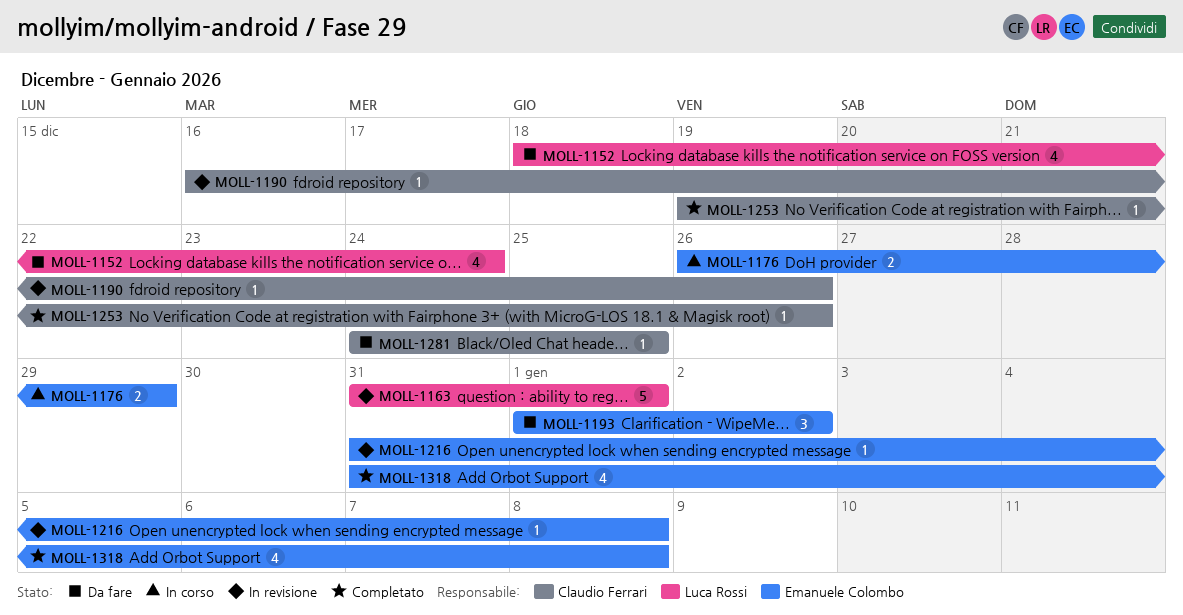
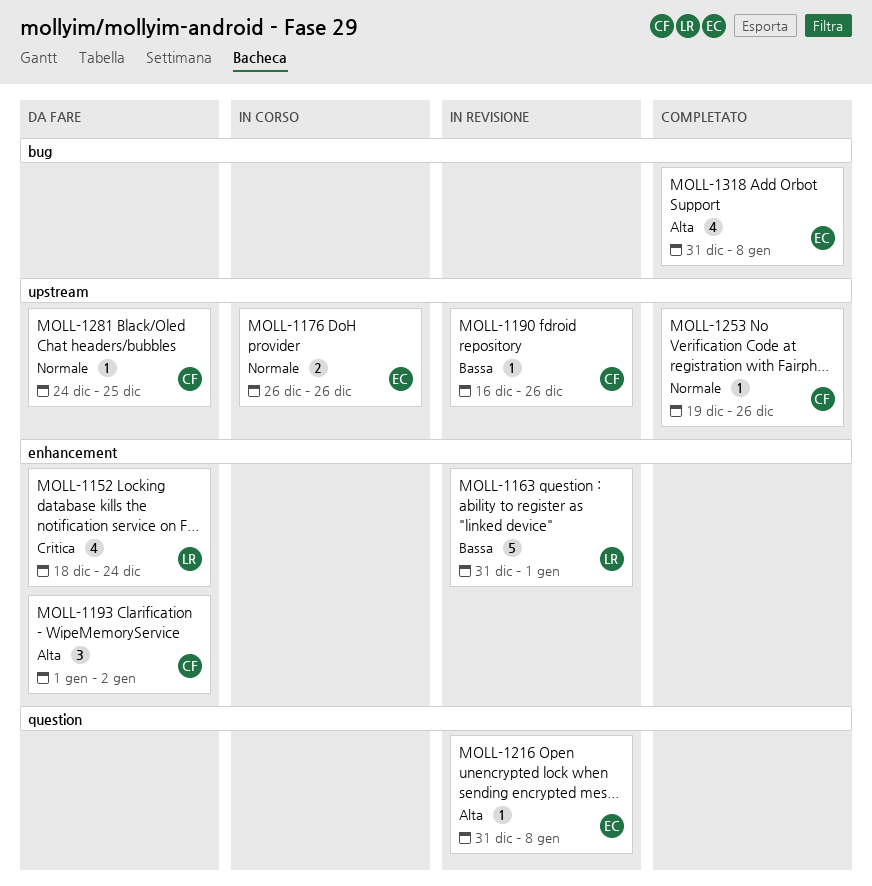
MOLL-1176, due: Dec 29 -> Dec 26
MOLL-1193, owner: Emanuele Colombo -> Claudio Ferrari

